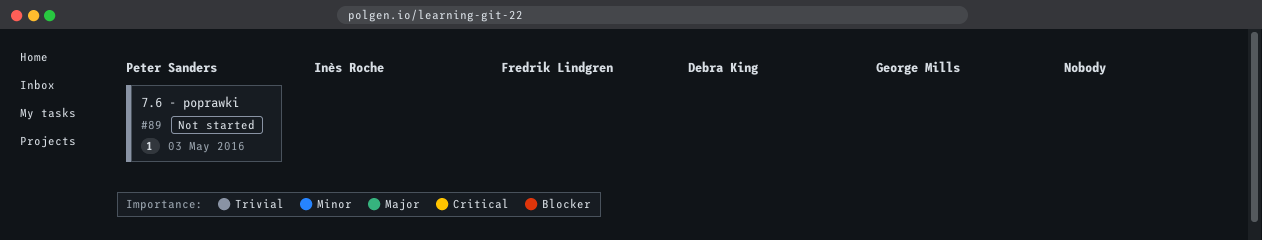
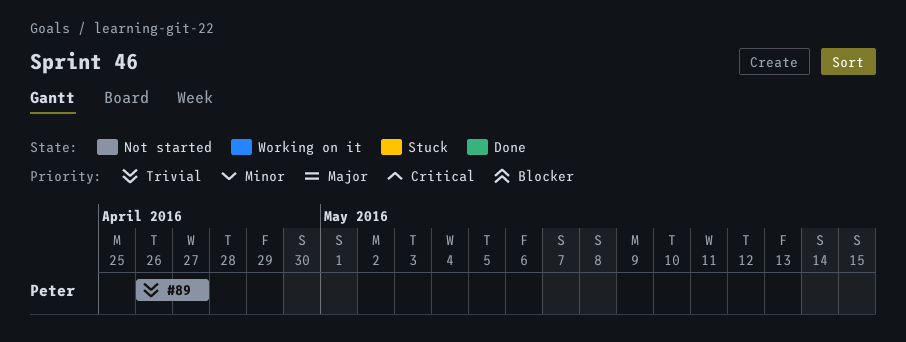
#89, due: May 3 -> Apr 27

